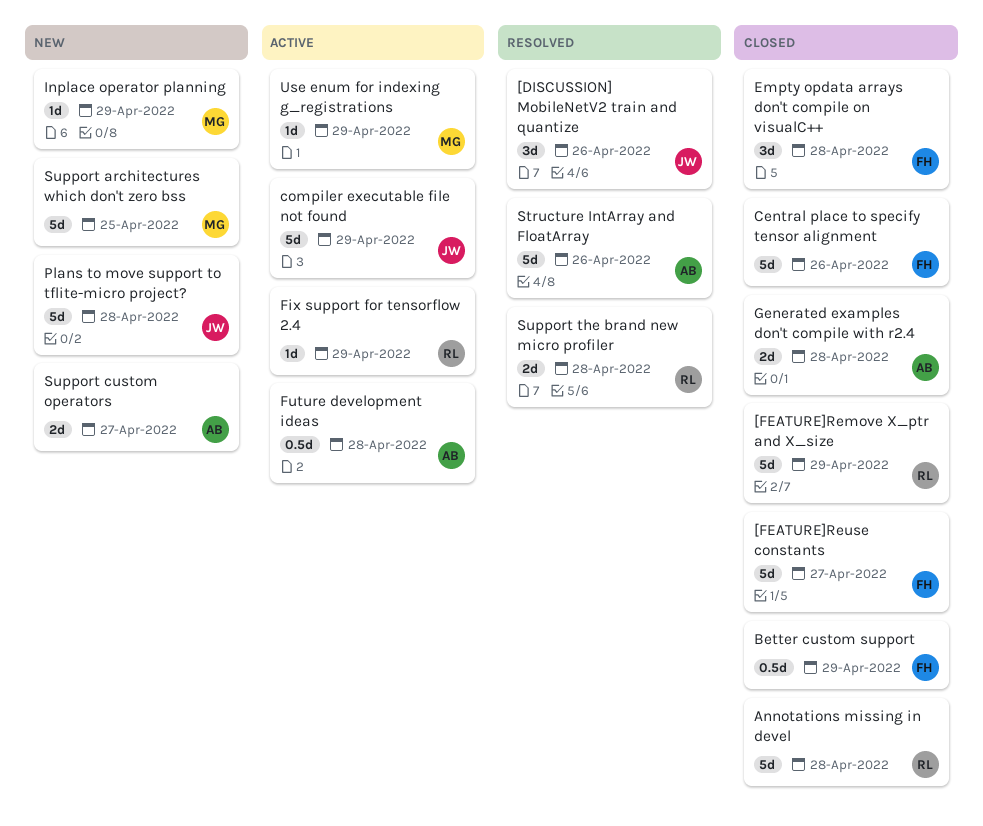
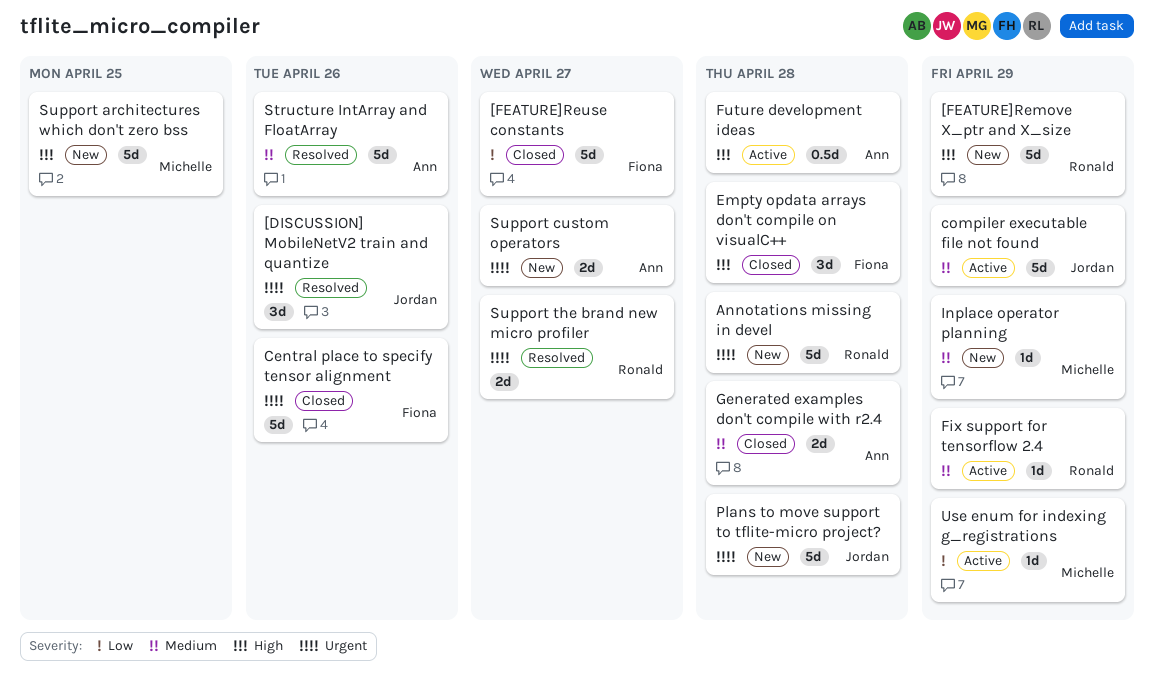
[FEATURE]Remove X_ptr and X_size, status: Closed -> New
Annotations missing in devel, status: Closed -> New
Better custom support: present -> none
Support the brand new micro profiler, due: Apr 28 -> Apr 27

